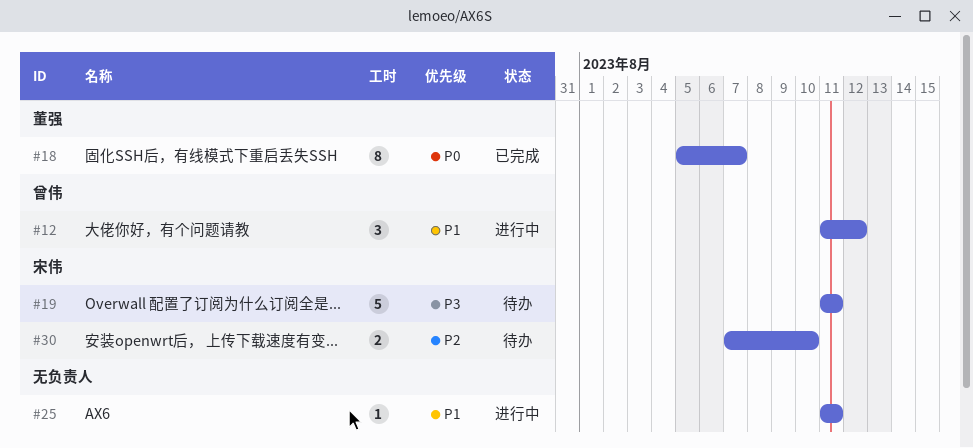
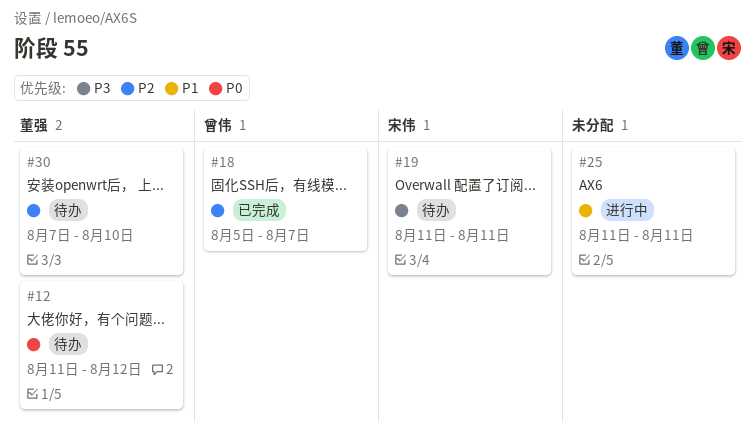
#12, status: 进行中 -> 待办
#12, owner: 曾伟 -> 董强
#12, priority: P1 -> P0
#18, owner: 董强 -> 曾伟
#18, priority: P0 -> P2
#30, owner: 宋伟 -> 董强

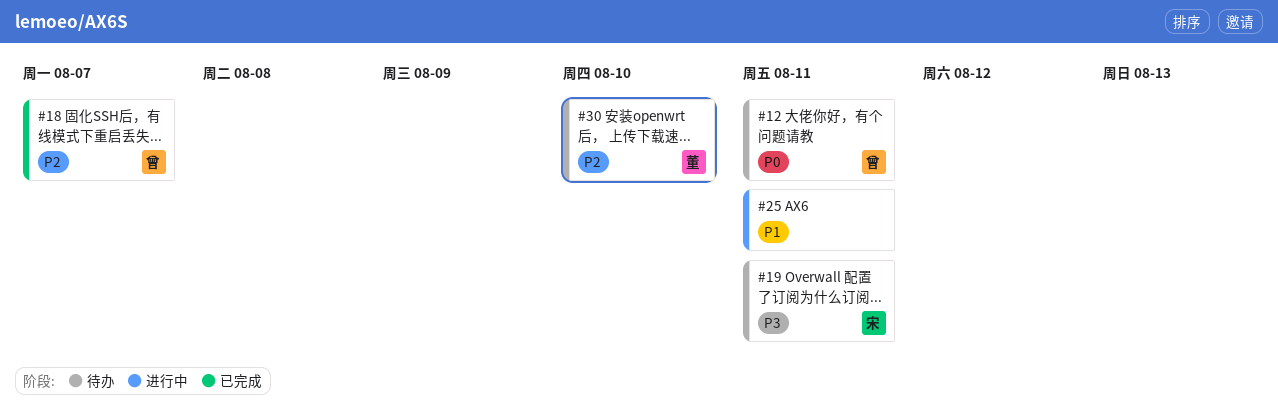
#12, owner: 董强 -> 曾伟
#12, due: Aug 12 -> Aug 11

